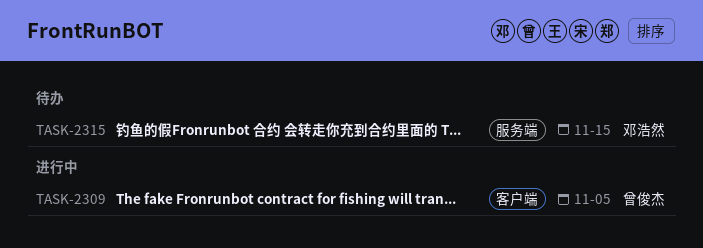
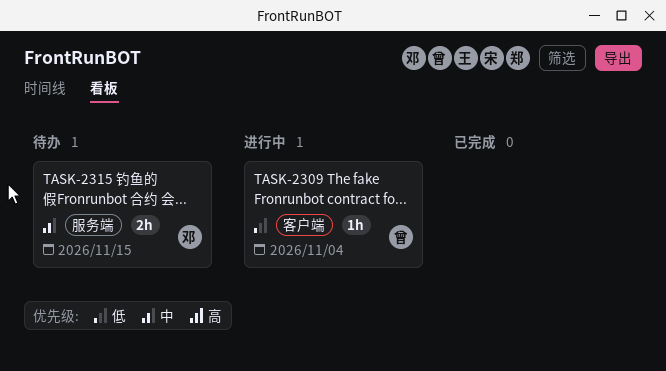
TASK-2309, due: Nov 5 -> Nov 4

